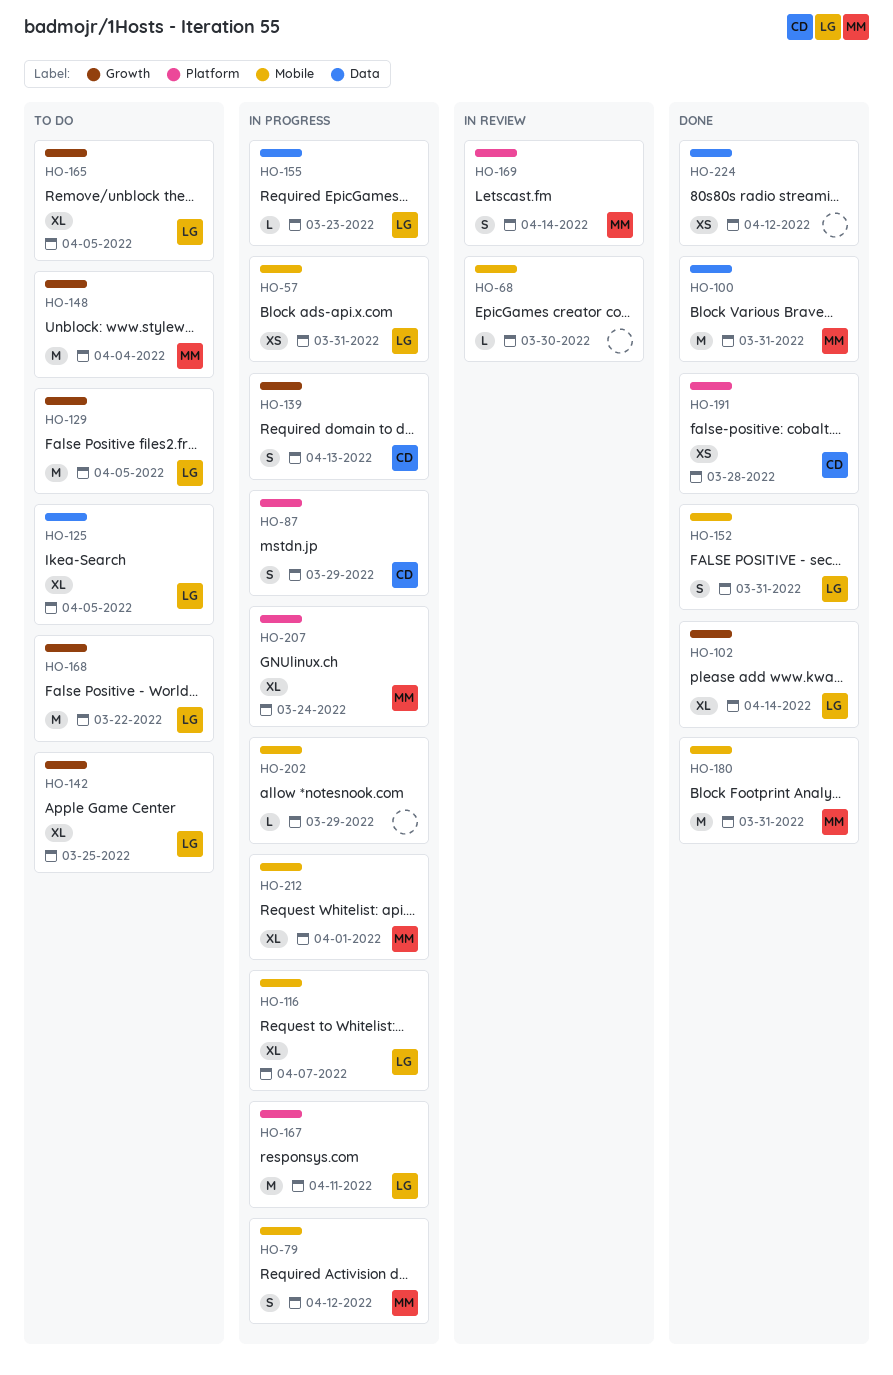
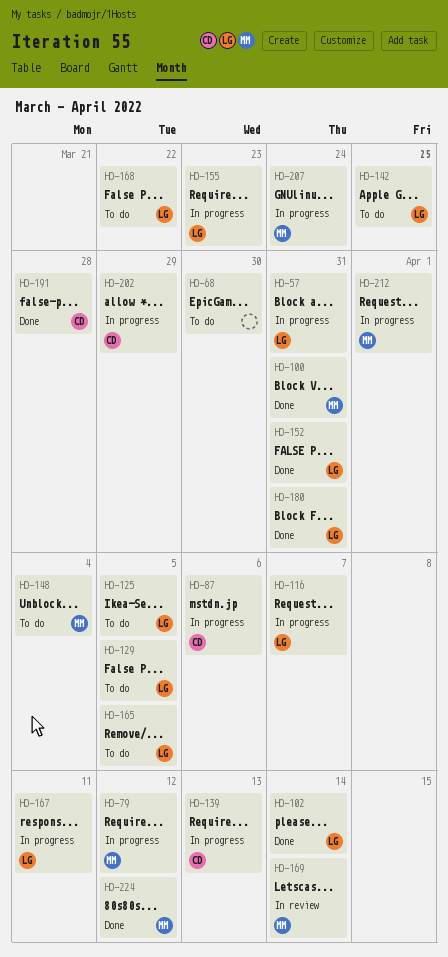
HO-68, status: In review -> To do
HO-87, due: Mar 29 -> Apr 6
HO-180, owner: MM -> LG
HO-202, owner: none -> CD
HO-224, owner: none -> MM

